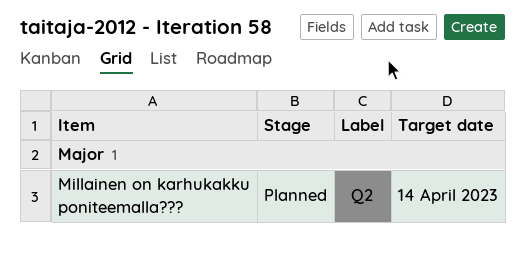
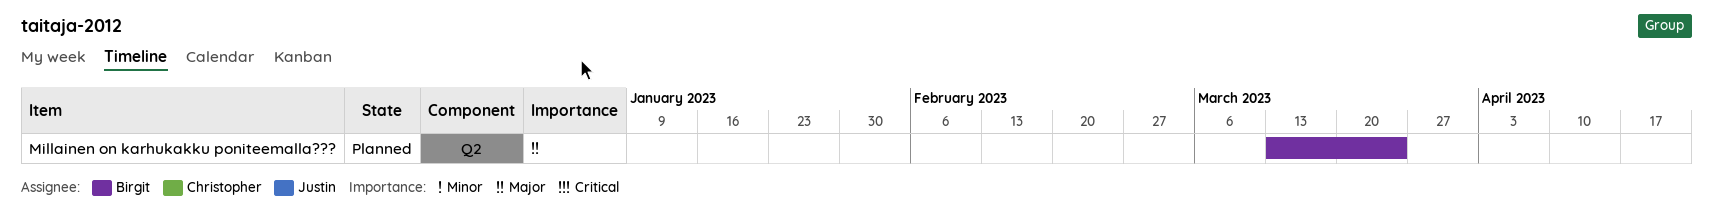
Millainen on karhukakku poniteemalla???, due: Apr 14 -> Mar 24

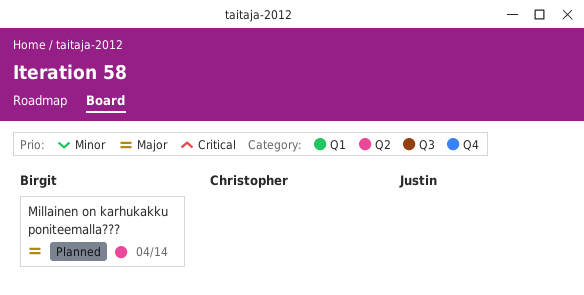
Millainen on karhukakku poniteemalla???, due: Mar 24 -> Apr 14

